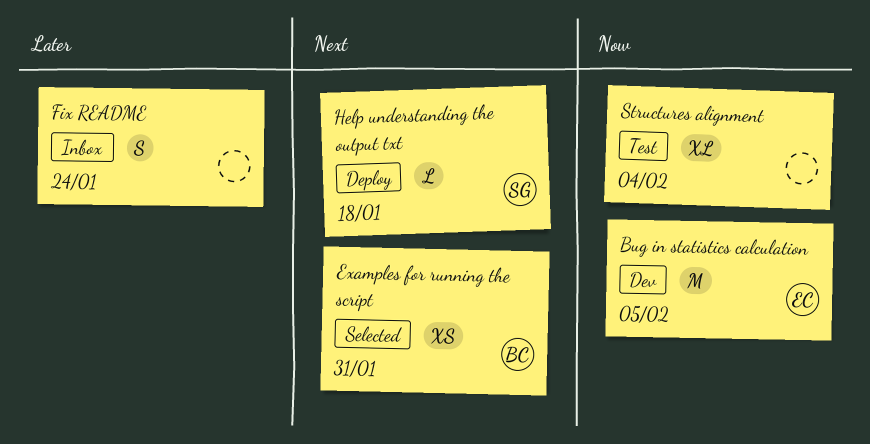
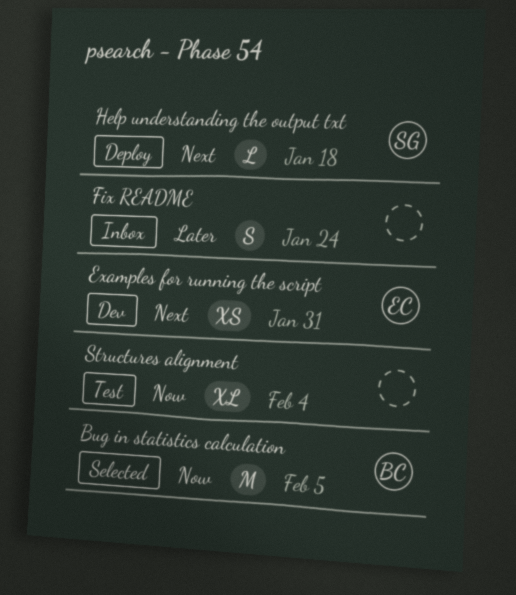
Bug in statistics calculation, status: Dev -> Selected
Bug in statistics calculation, owner: EC -> BC
Examples for running the script, status: Selected -> Dev
Examples for running the script, owner: BC -> EC

